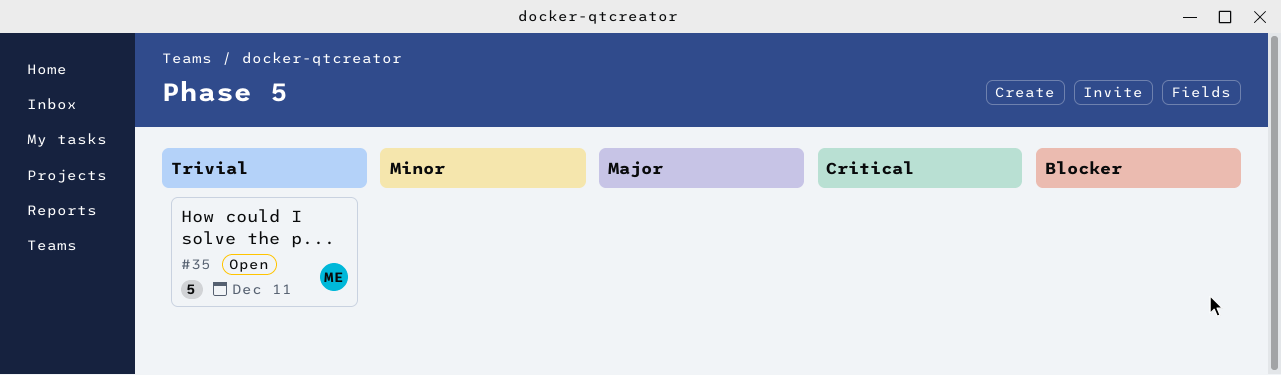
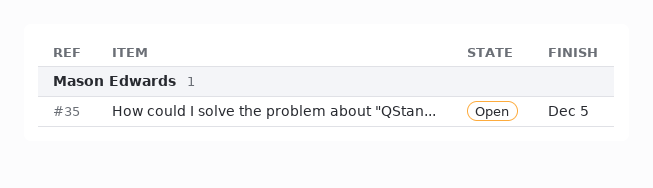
#35, due: Dec 11 -> Dec 5

